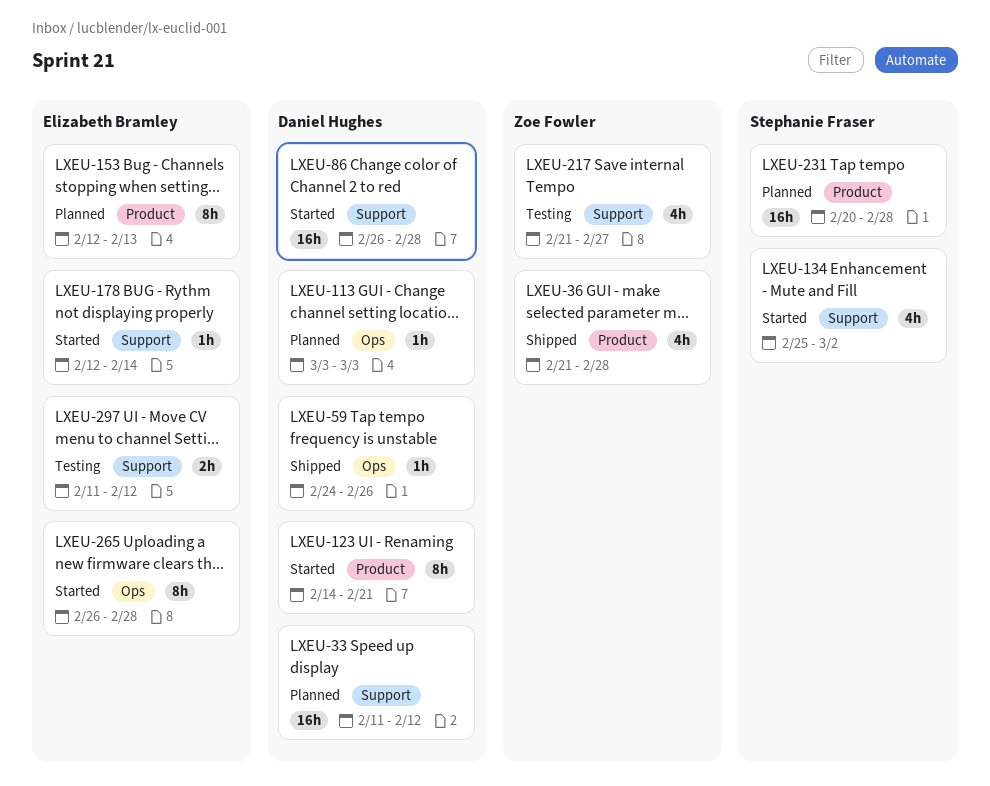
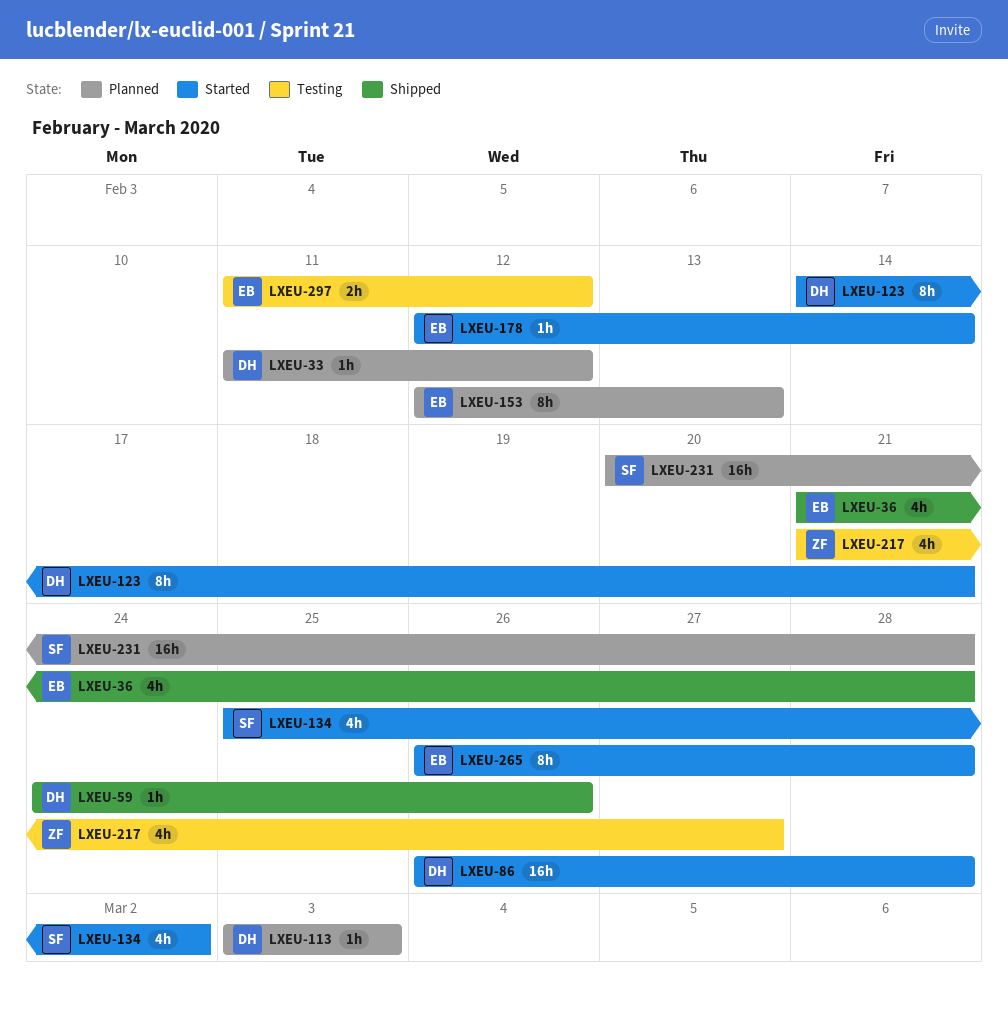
LXEU-33, estimate: 16h -> 1h
LXEU-36, owner: Zoe Fowler -> Elizabeth Bramley

